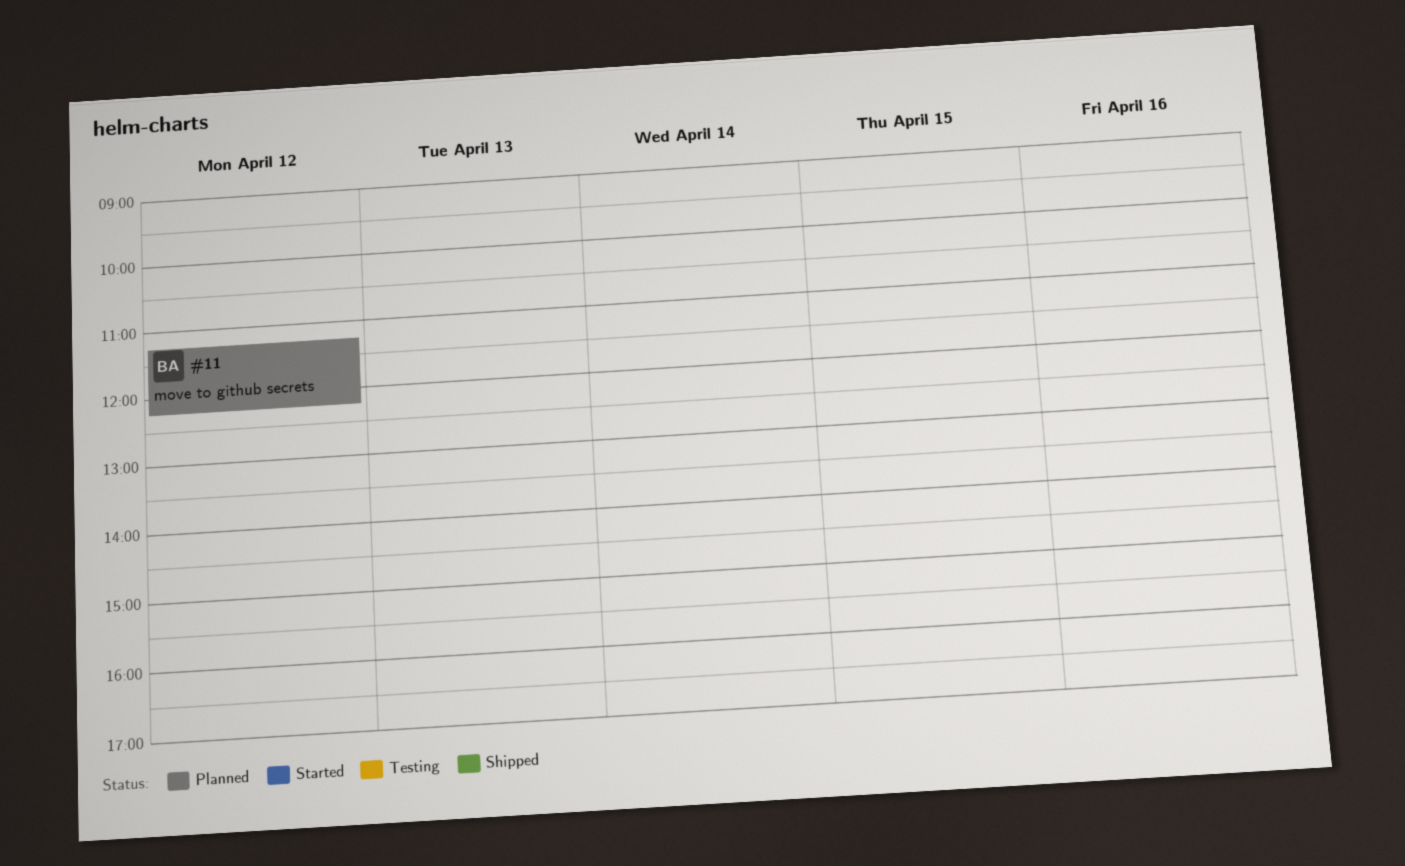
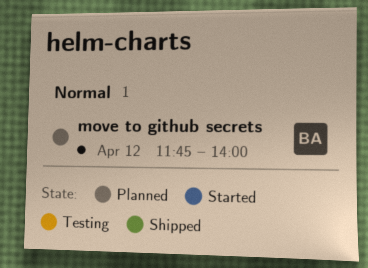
move to github secrets, begins: 11:15 -> 11:45
move to github secrets, ends: 12:15 -> 14:00

